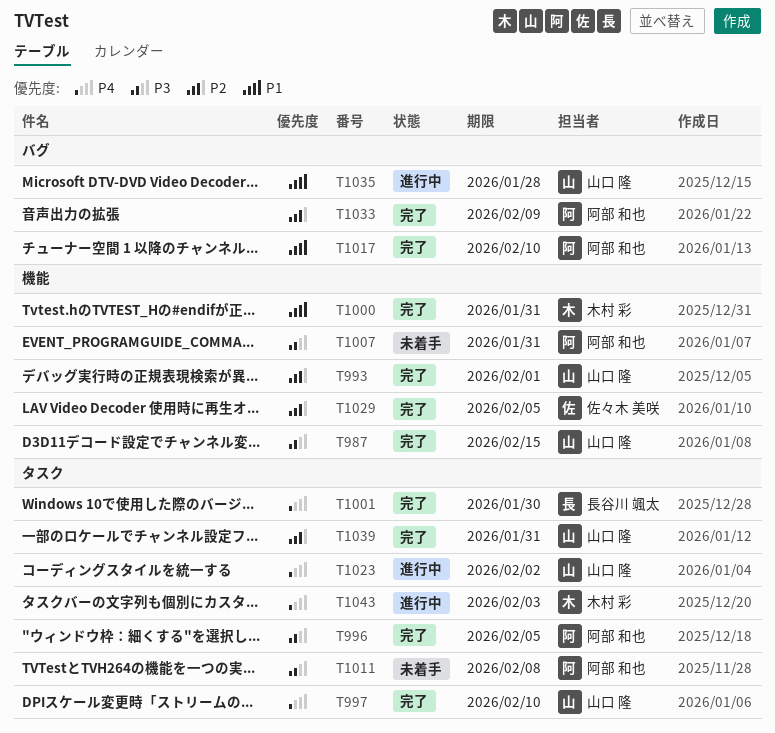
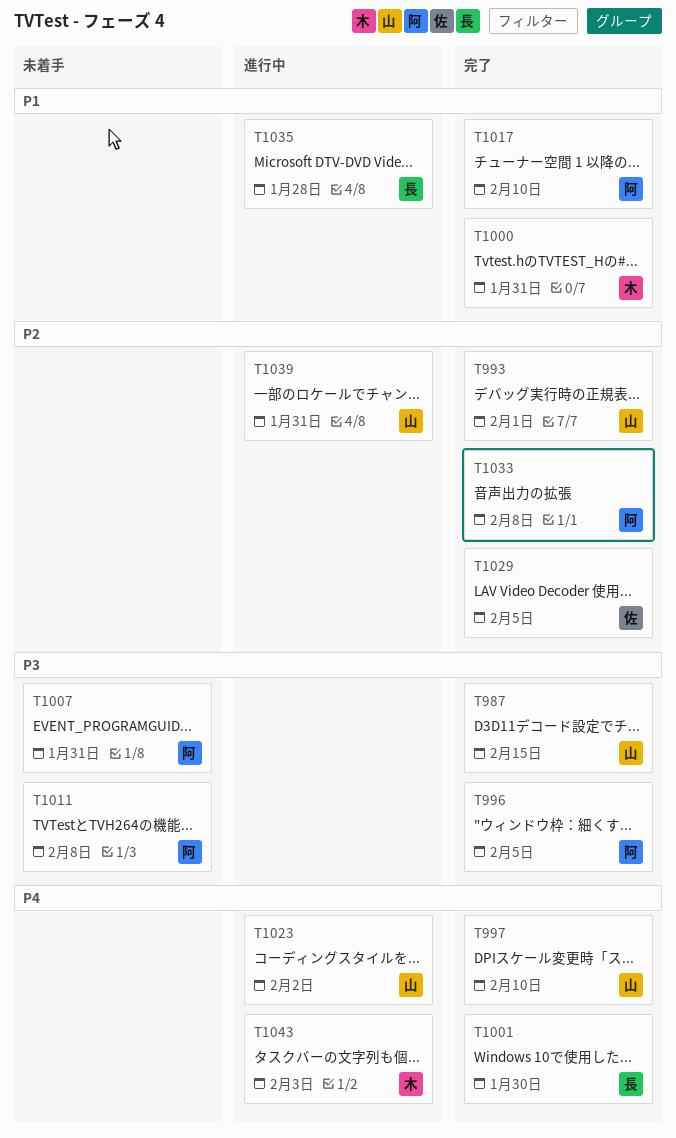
T1033, due: Feb 9 -> Feb 8
T1035, owner: 山口 隆 -> 長谷川 颯太
T1039, status: 完了 -> 進行中

